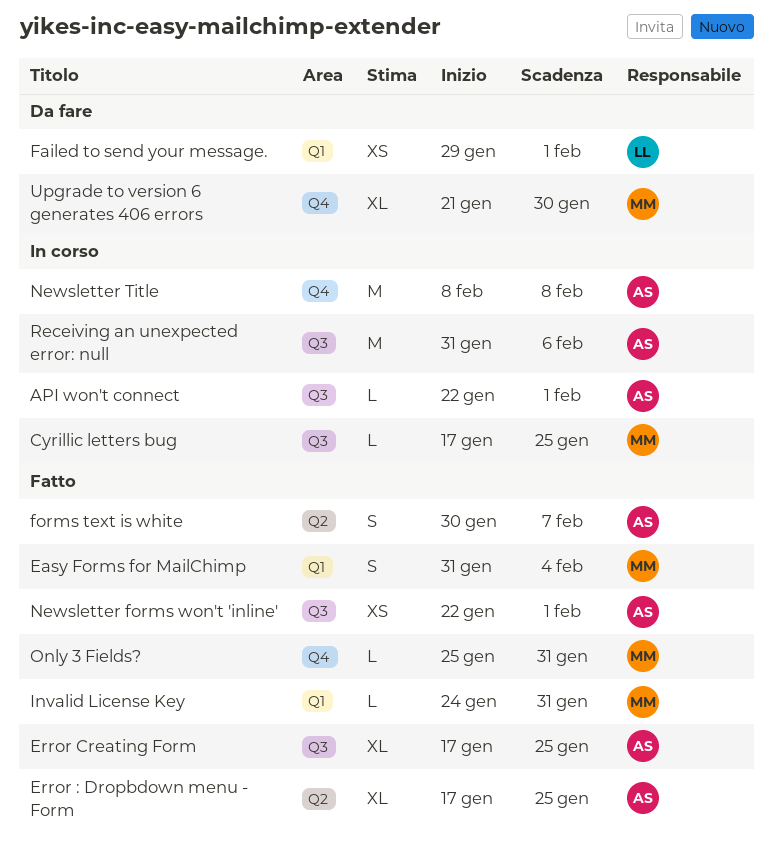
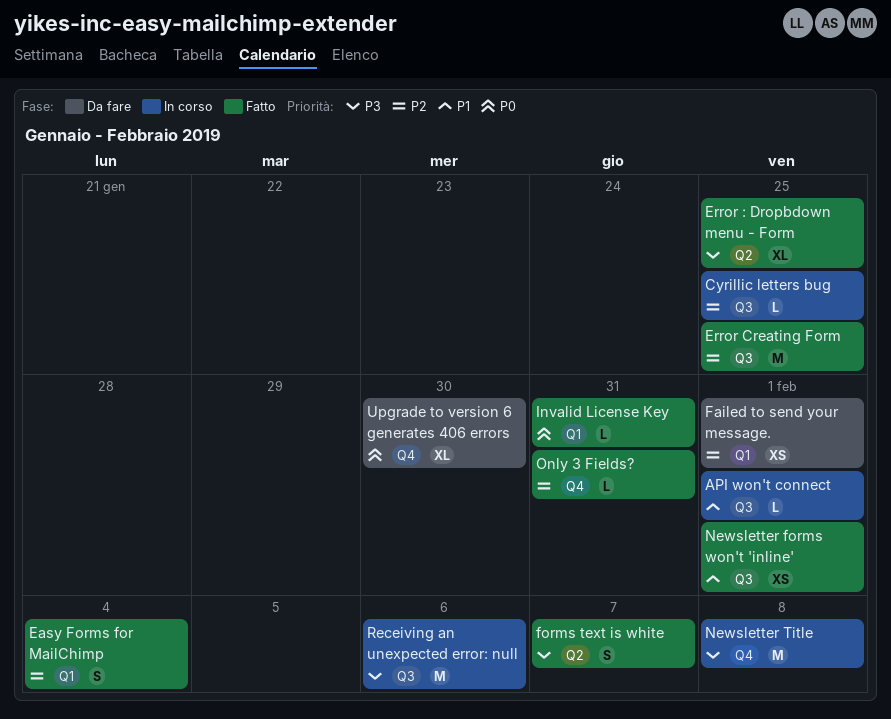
Error Creating Form, estimate: XL -> M

